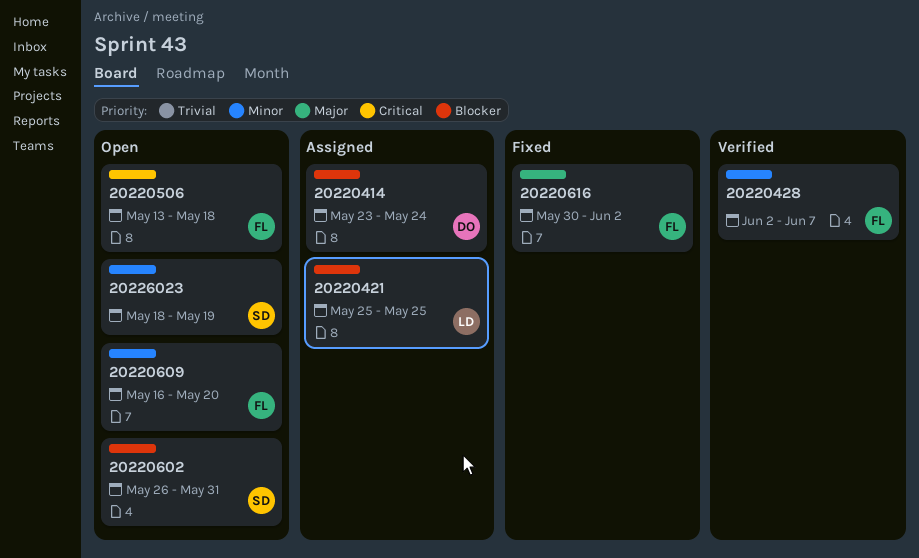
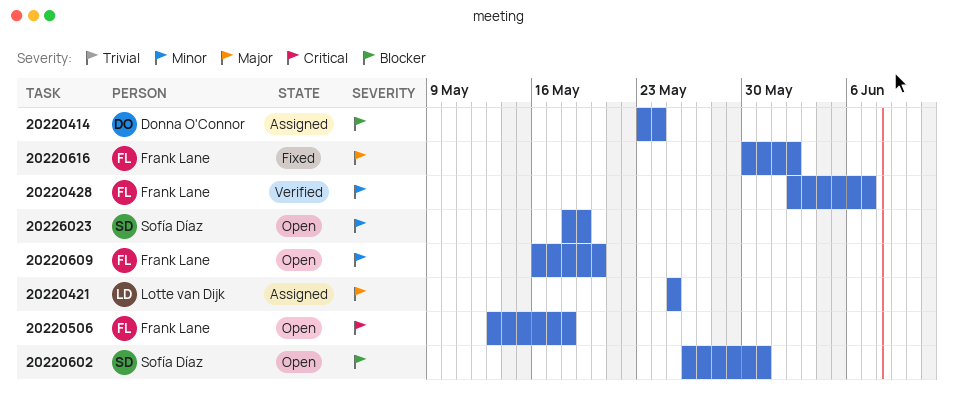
20220421, priority: Blocker -> Major

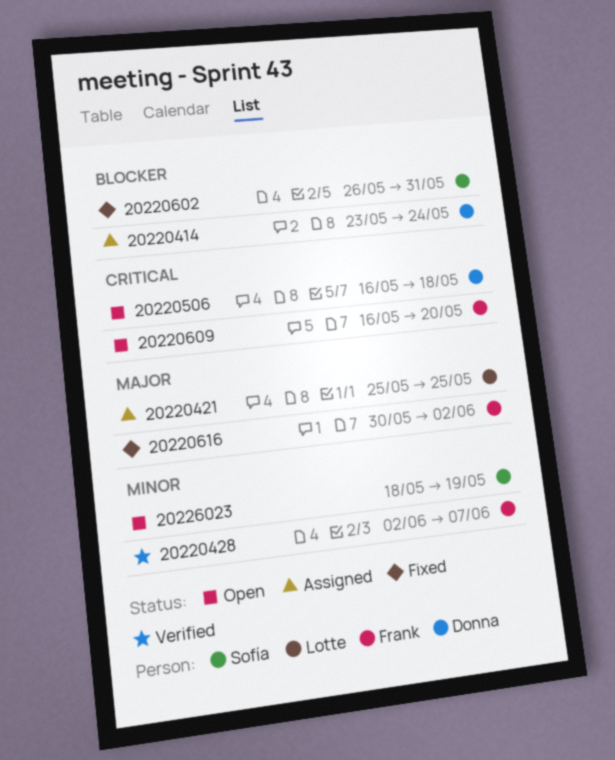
20220506, owner: Frank Lane -> Donna O'Connor
20220506, start: May 13 -> May 16
20220602, status: Open -> Fixed
20220609, priority: Minor -> Critical

